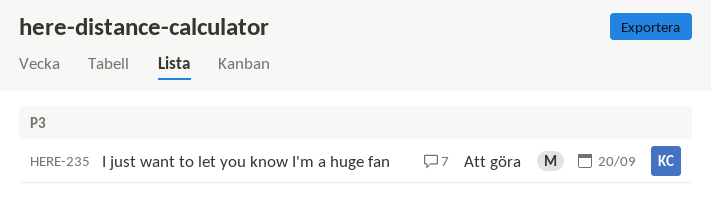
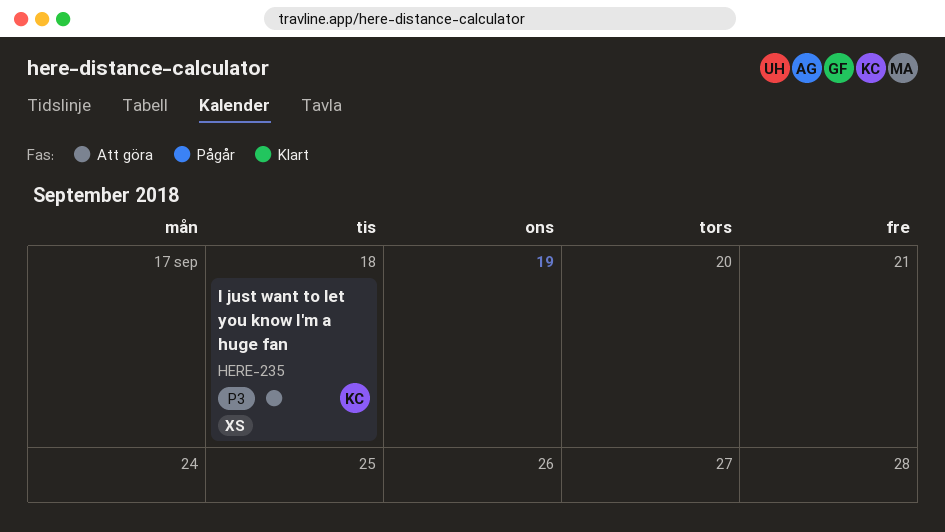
HERE-235, estimate: M -> XS
HERE-235, due: Sep 20 -> Sep 18

